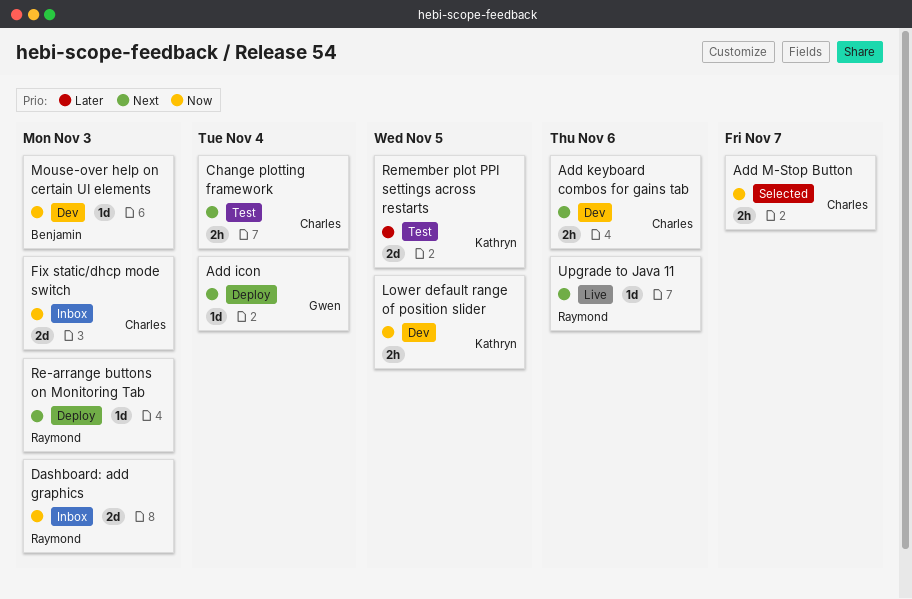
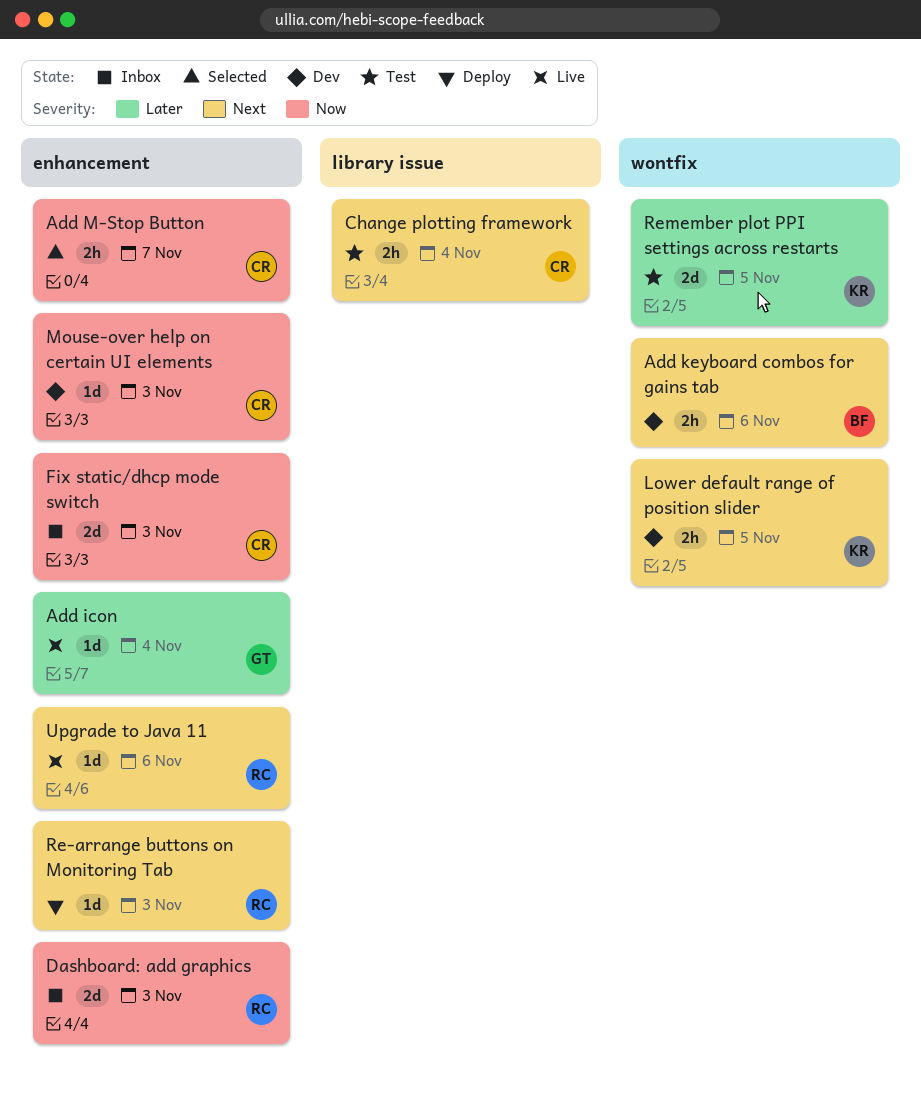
Add icon, status: Deploy -> Live
Add icon, priority: Next -> Later
Add keyboard combos for gains tab, owner: Charles -> Benjamin
Lower default range of position slider, priority: Now -> Next
Mouse-over help on certain UI elements, owner: Benjamin -> Charles

